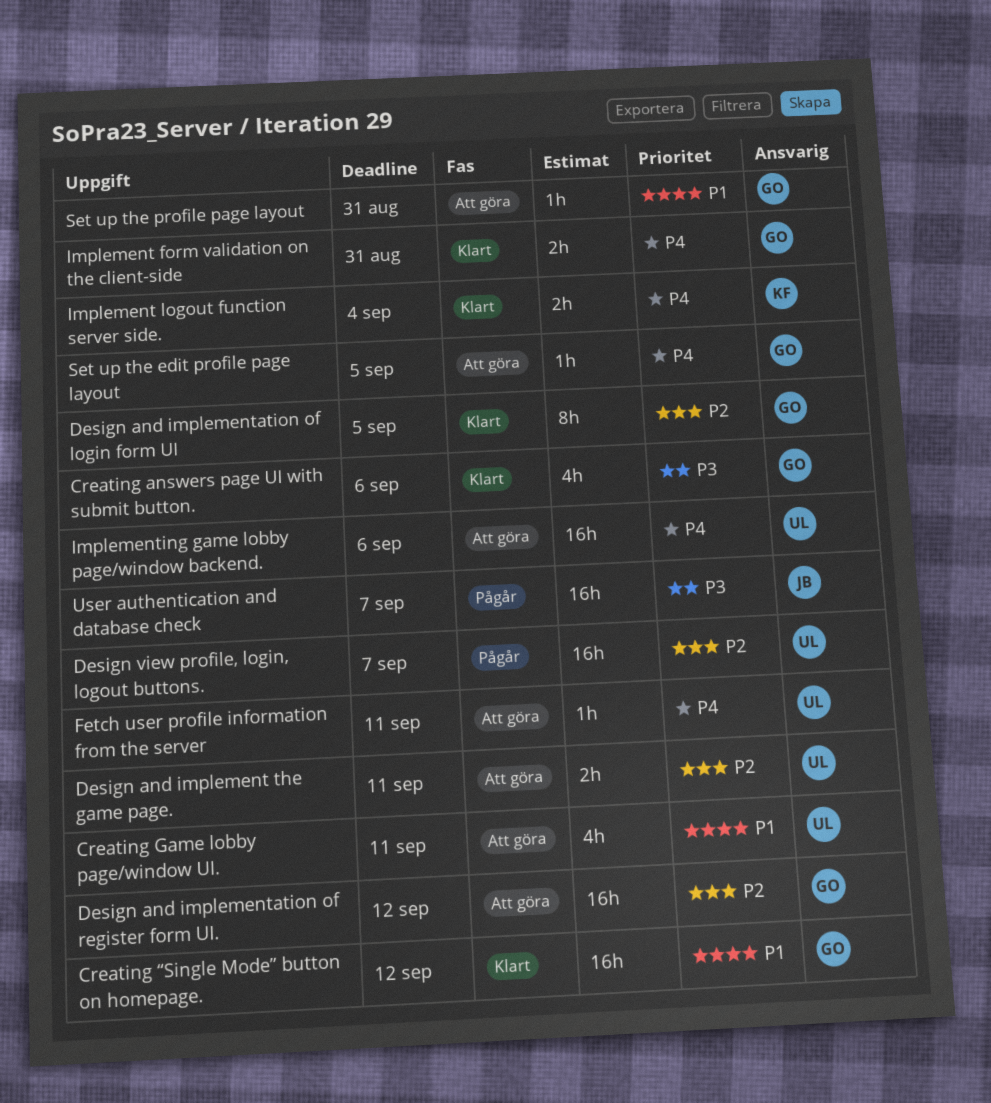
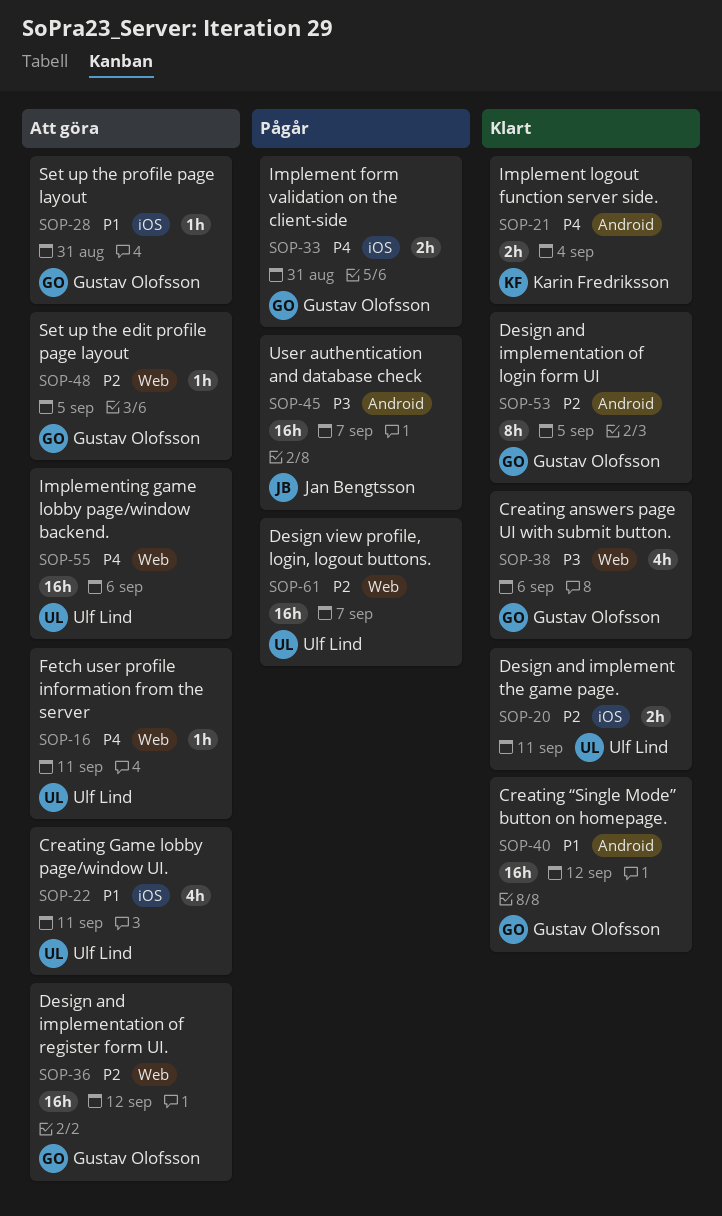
Design and implement the game page., status: Att göra -> Klart
Implement form validation on the client-side, status: Klart -> Pågår
Set up the edit profile page layout, priority: P4 -> P2

